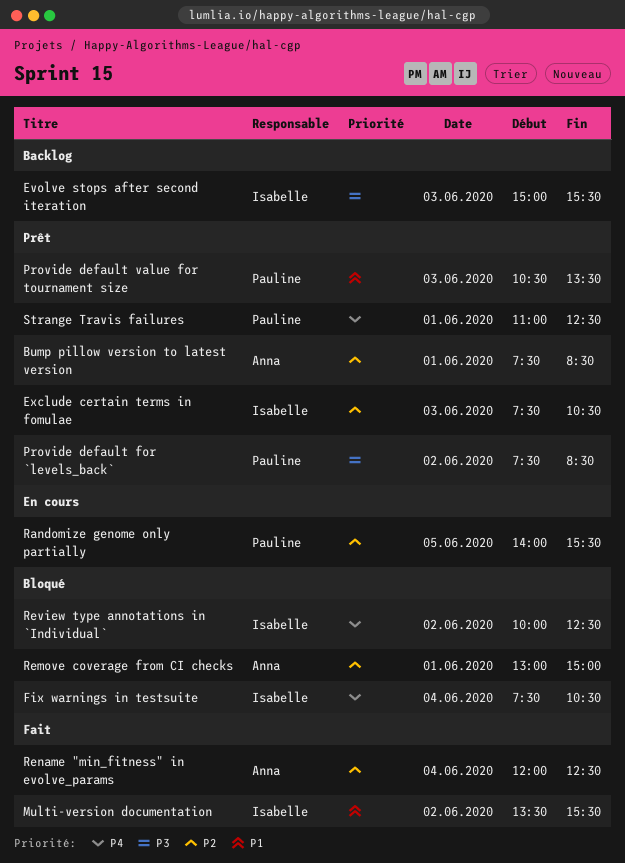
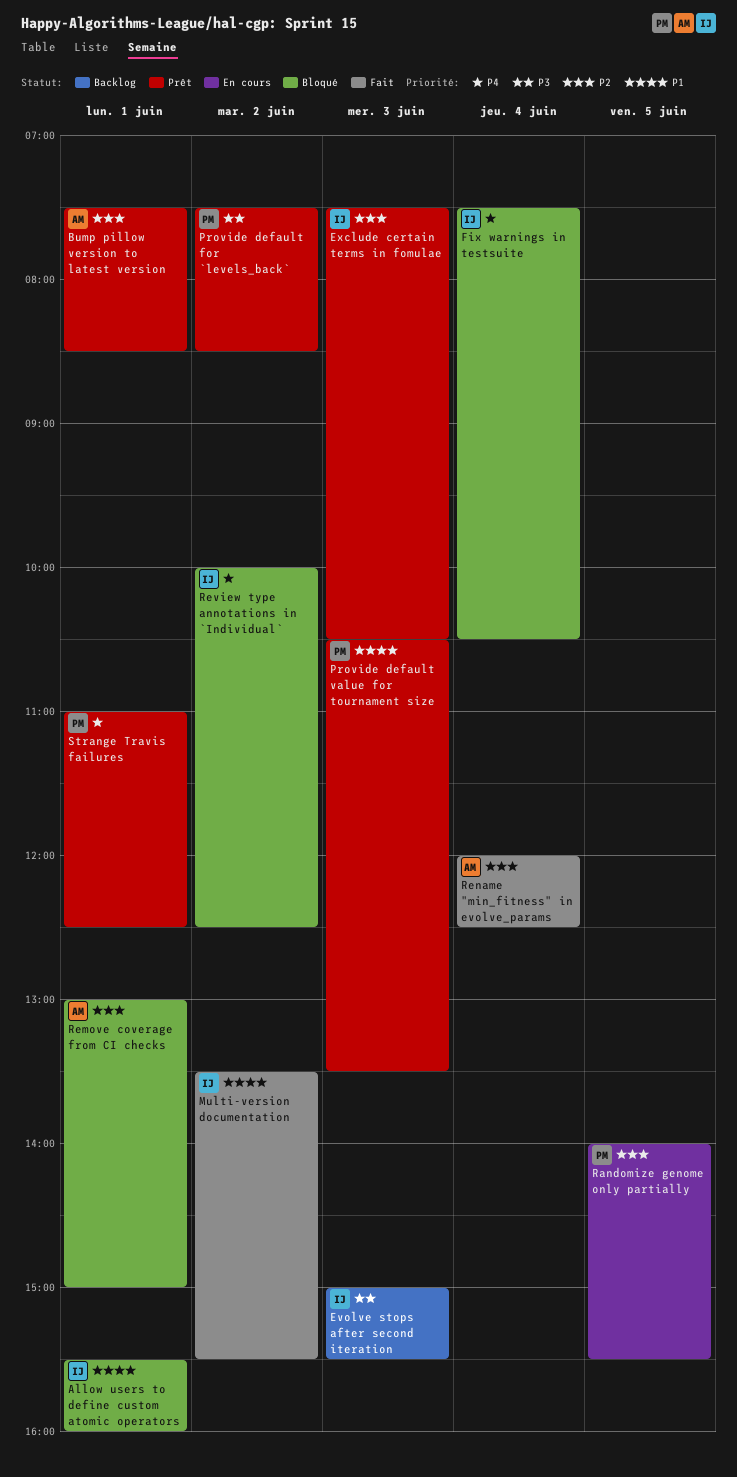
Allow users to define custom atomic operators: none -> present

